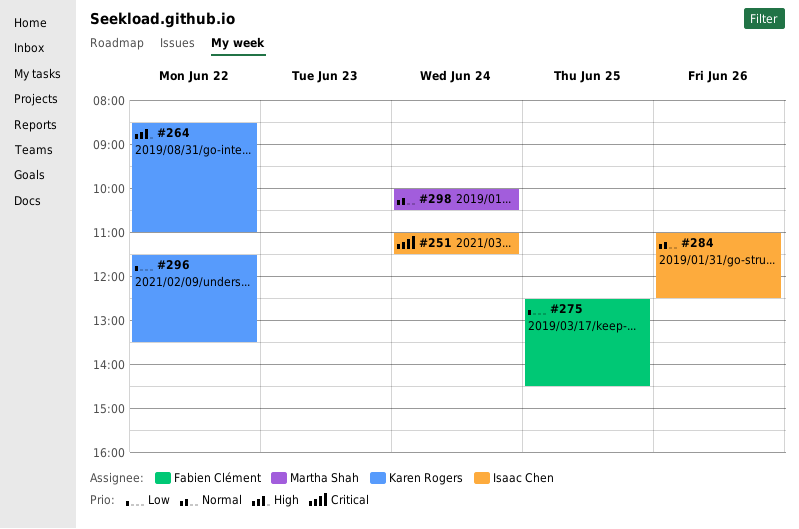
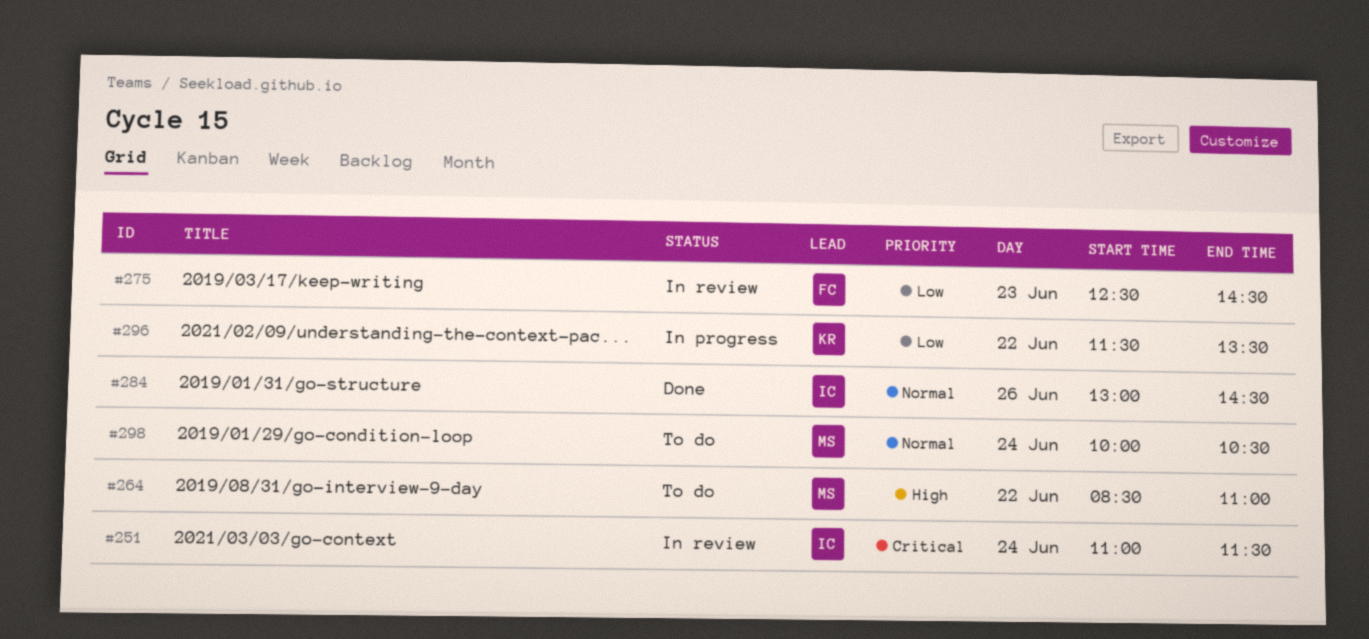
#264, owner: Karen Rogers -> Martha Shah
#275, day: Jun 25 -> Jun 23
#284, begins: 11:00 -> 13:00
#284, ends: 12:30 -> 14:30

